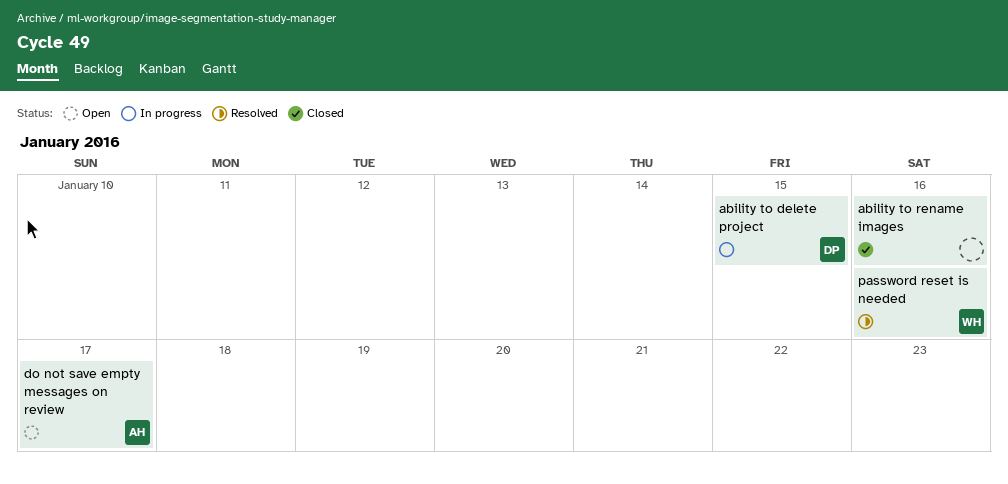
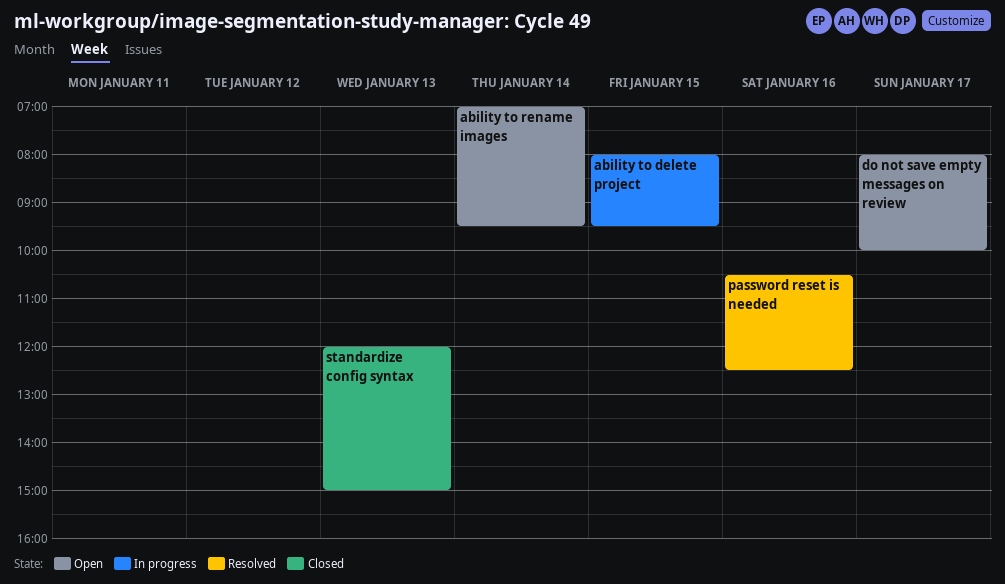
ability to rename images, status: Closed -> Open
ability to rename images, day: Jan 16 -> Jan 14
standardize config syntax: none -> present

